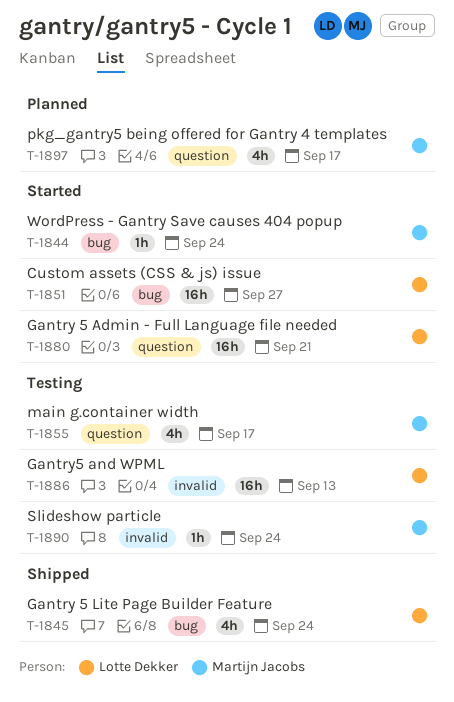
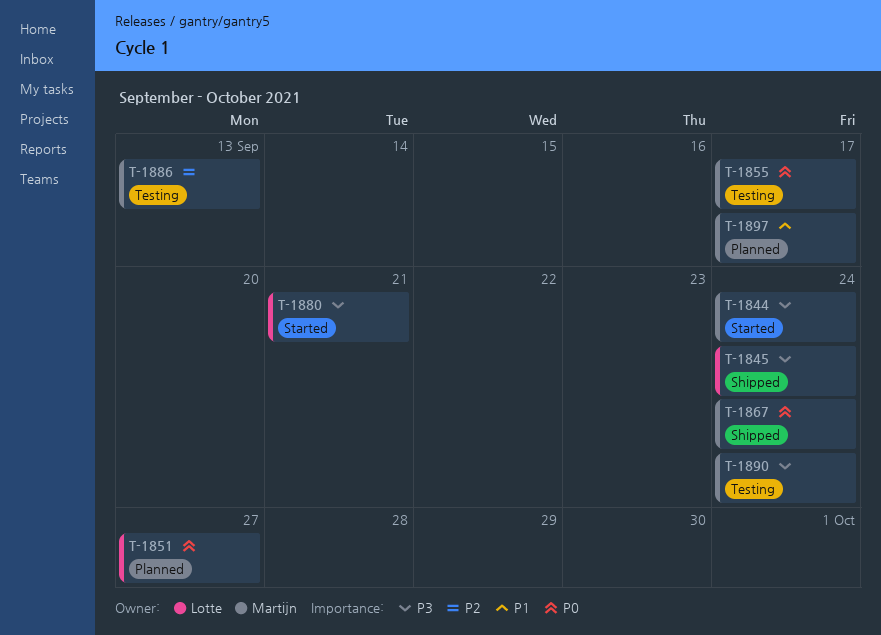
T-1851, status: Started -> Planned
T-1867: none -> present
T-1886, owner: Lotte Dekker -> Martijn Jacobs

